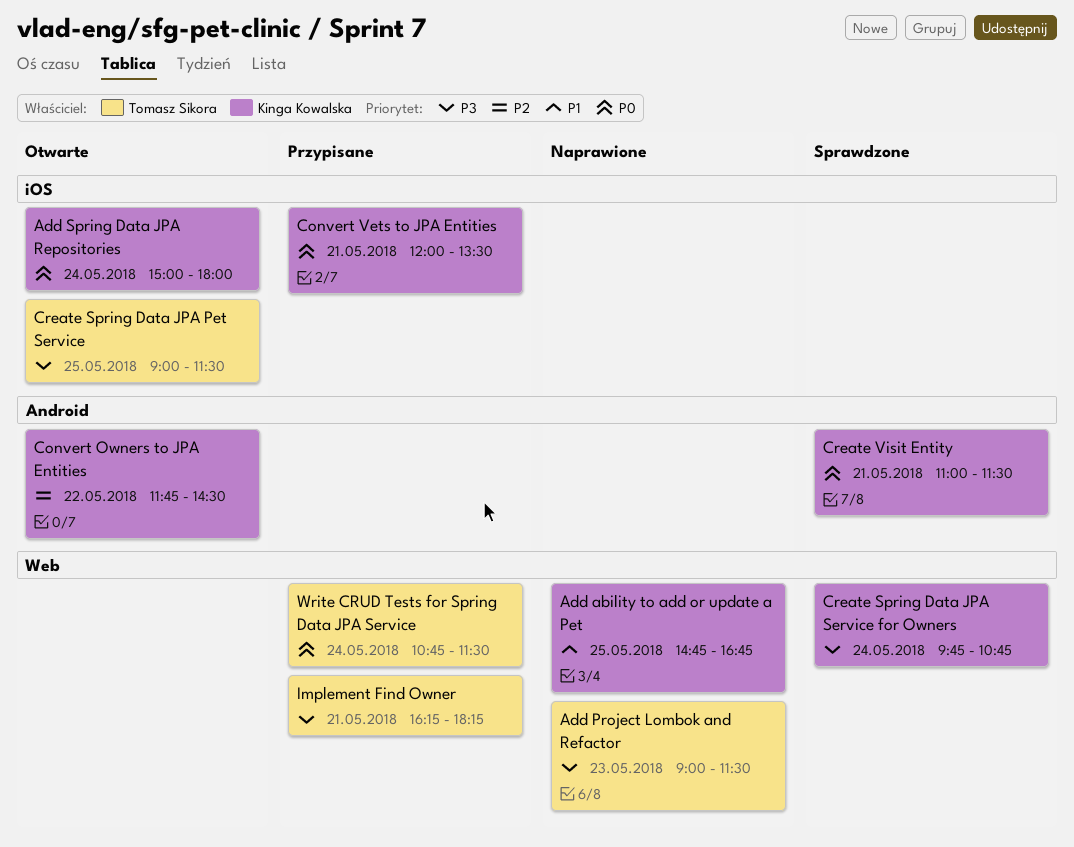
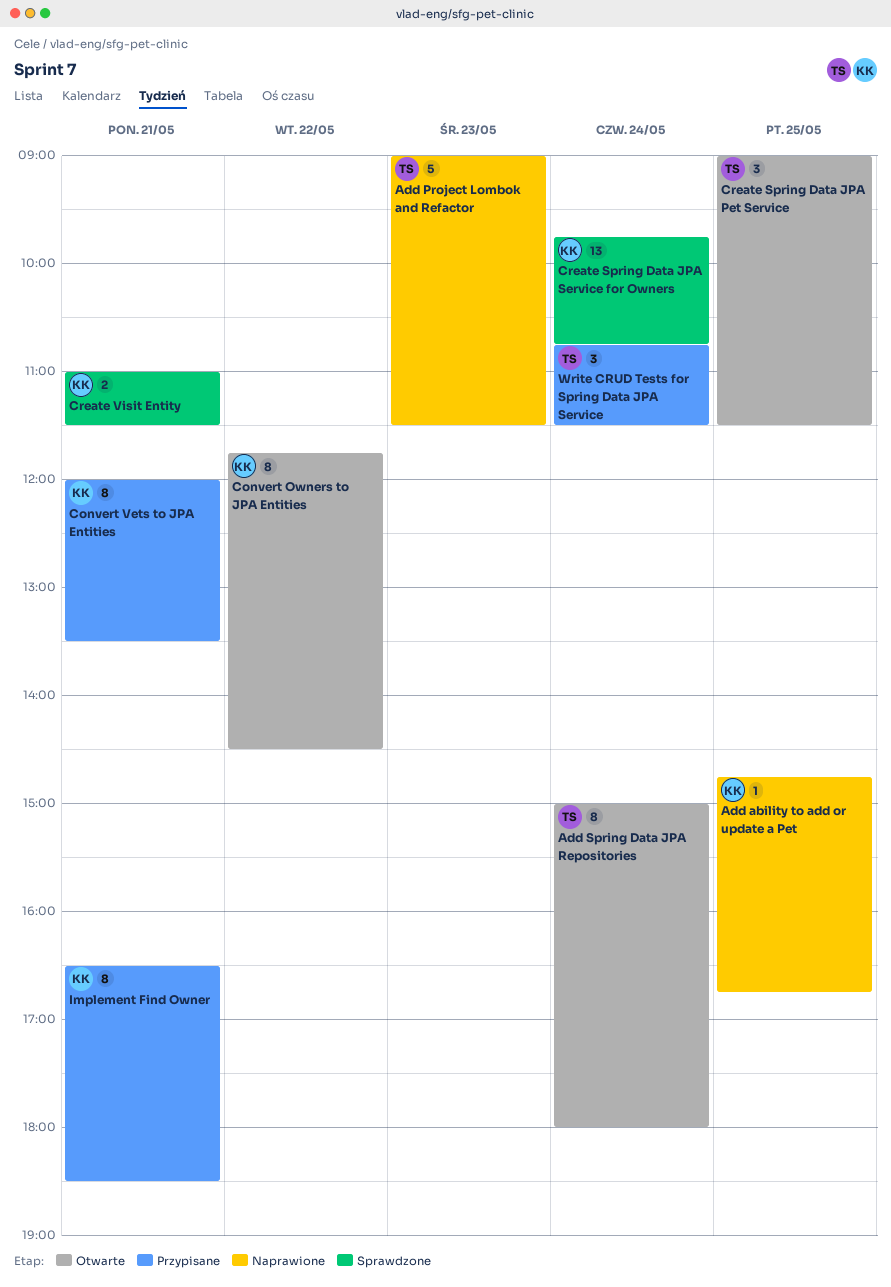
Add Spring Data JPA Repositories, owner: Kinga Kowalska -> Tomasz Sikora
Implement Find Owner, owner: Tomasz Sikora -> Kinga Kowalska
Implement Find Owner, begins: 16:15 -> 16:30
Implement Find Owner, ends: 18:15 -> 18:30

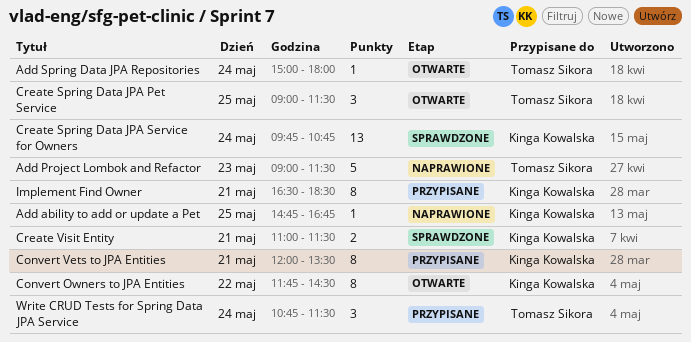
Add Spring Data JPA Repositories, estimate: 8 -> 1

